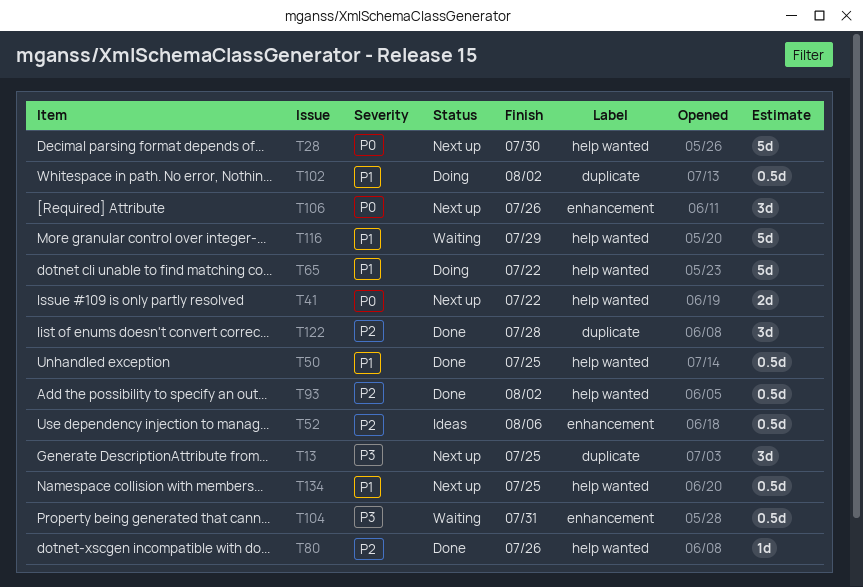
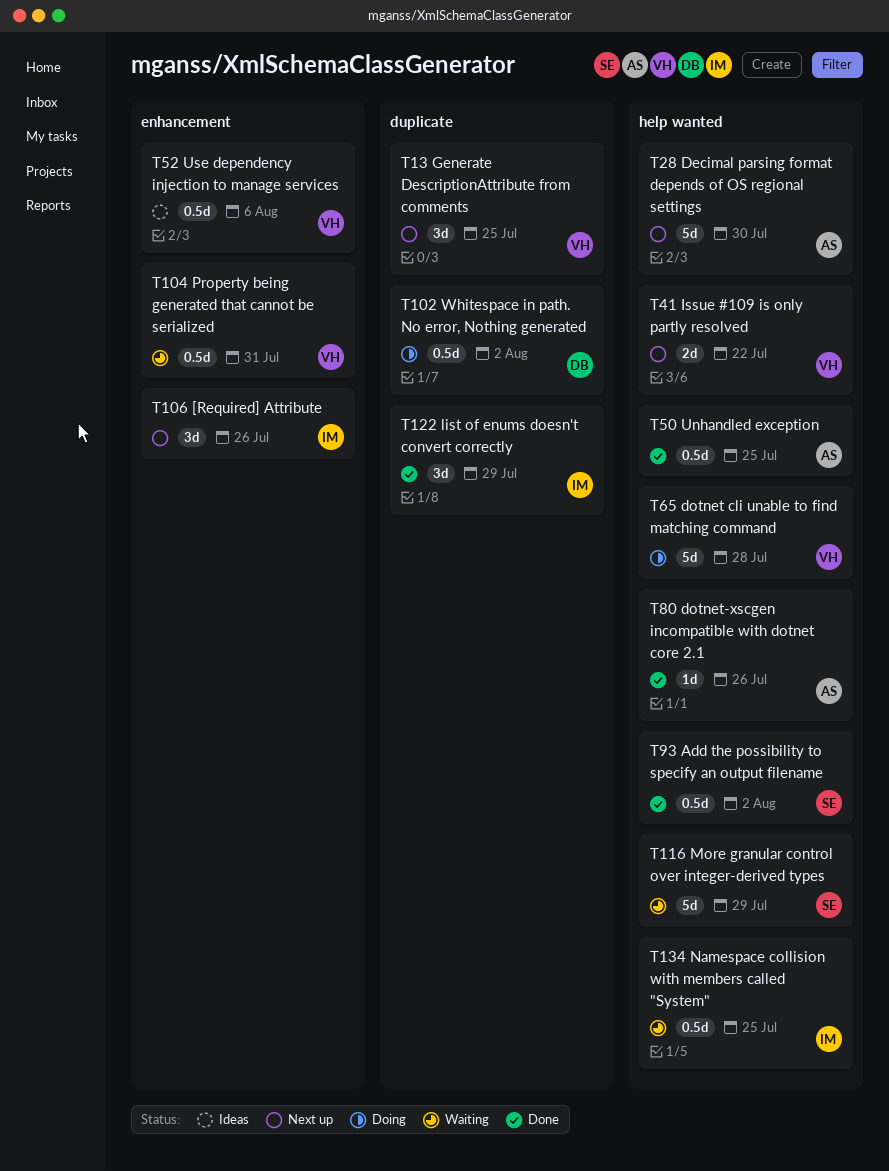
T65, due: Jul 22 -> Jul 28
T122, due: Jul 28 -> Jul 29
T134, status: Next up -> Waiting

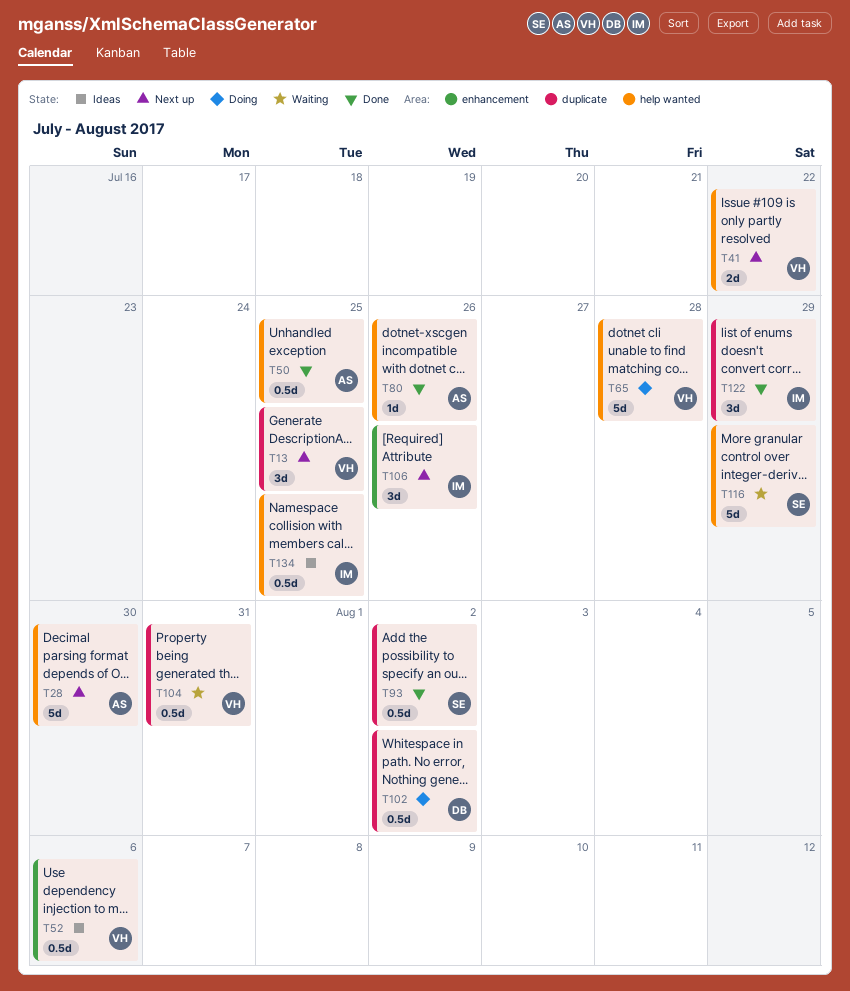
T93, label: help wanted -> duplicate
T104, label: enhancement -> duplicate
T134, status: Waiting -> Ideas

